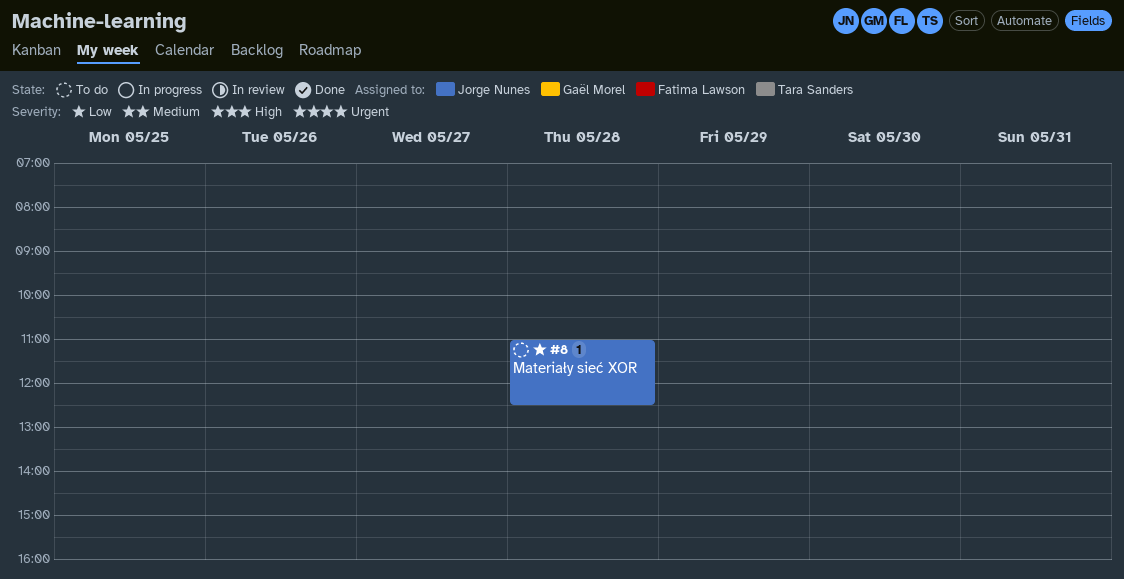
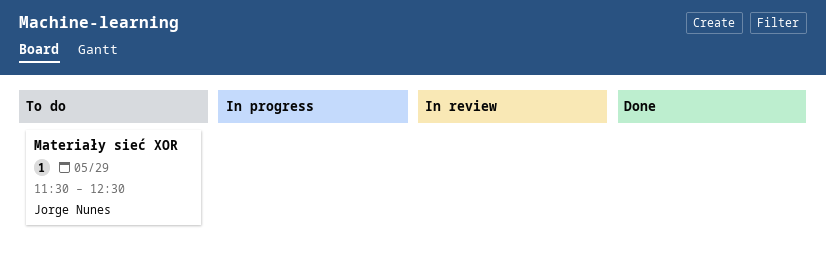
Materiały sieć XOR, day: May 28 -> May 29
Materiały sieć XOR, begins: 11:00 -> 11:30

